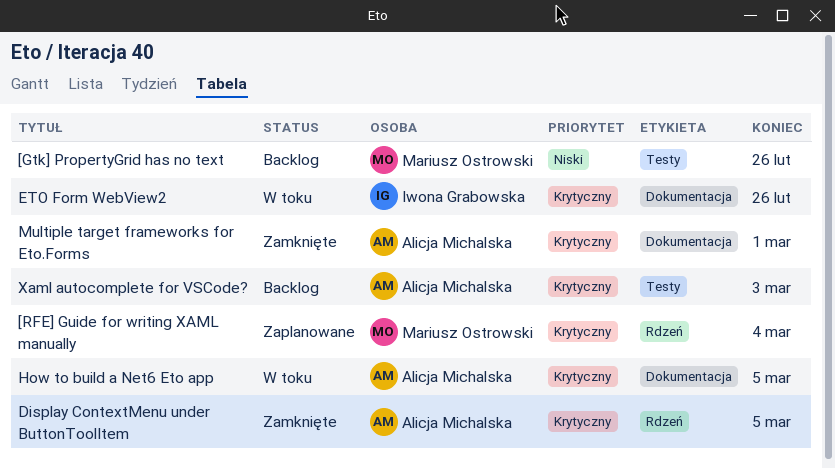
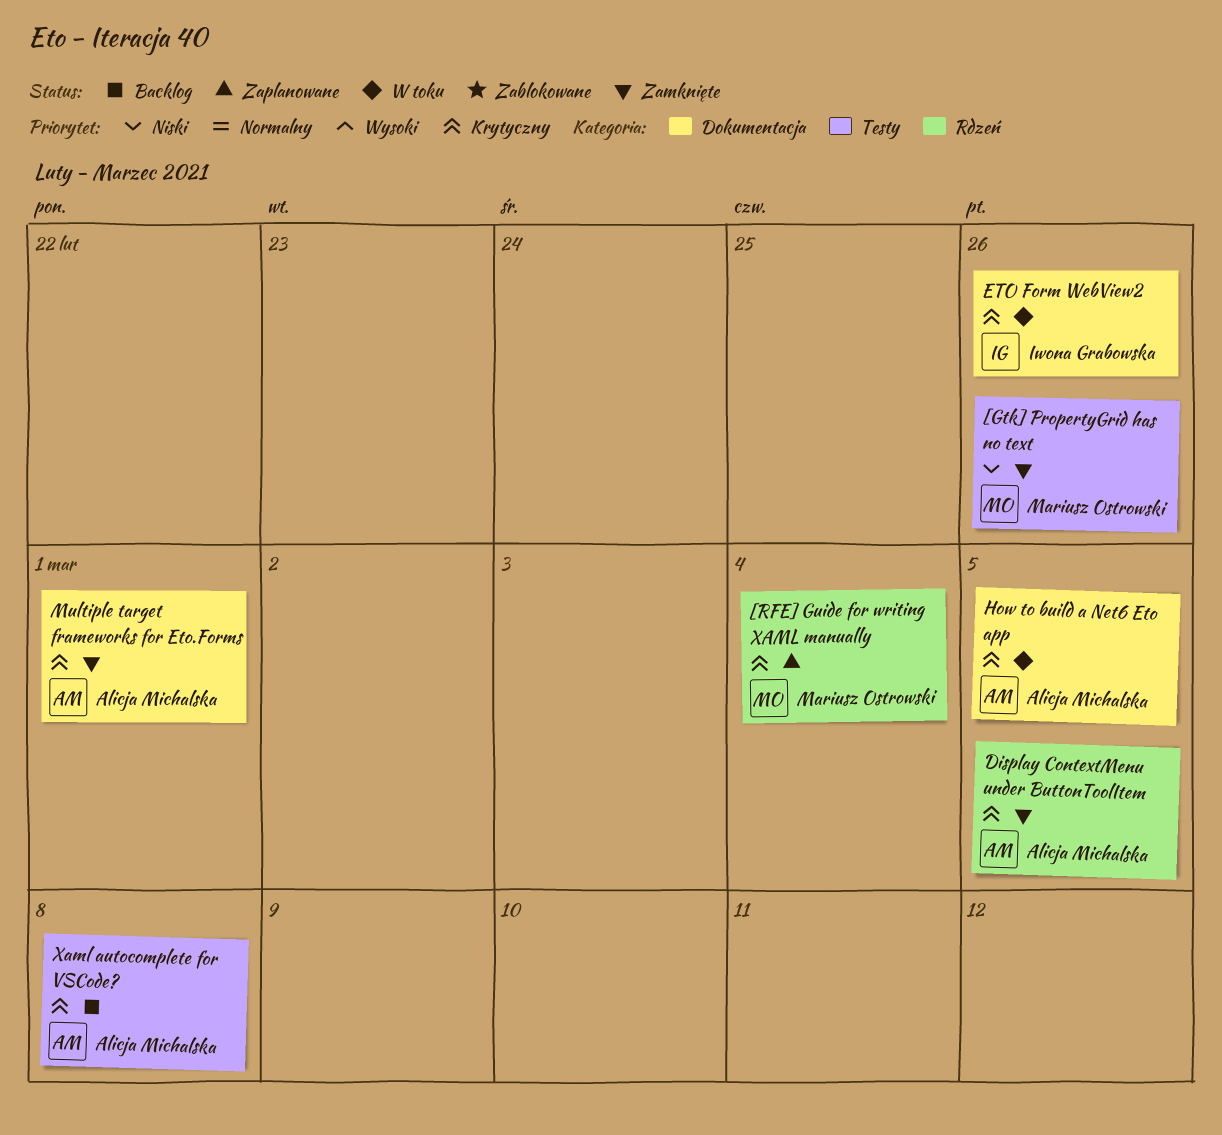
[Gtk] PropertyGrid has no text, status: Backlog -> Zamknięte
Xaml autocomplete for VSCode?, due: Mar 3 -> Mar 8

